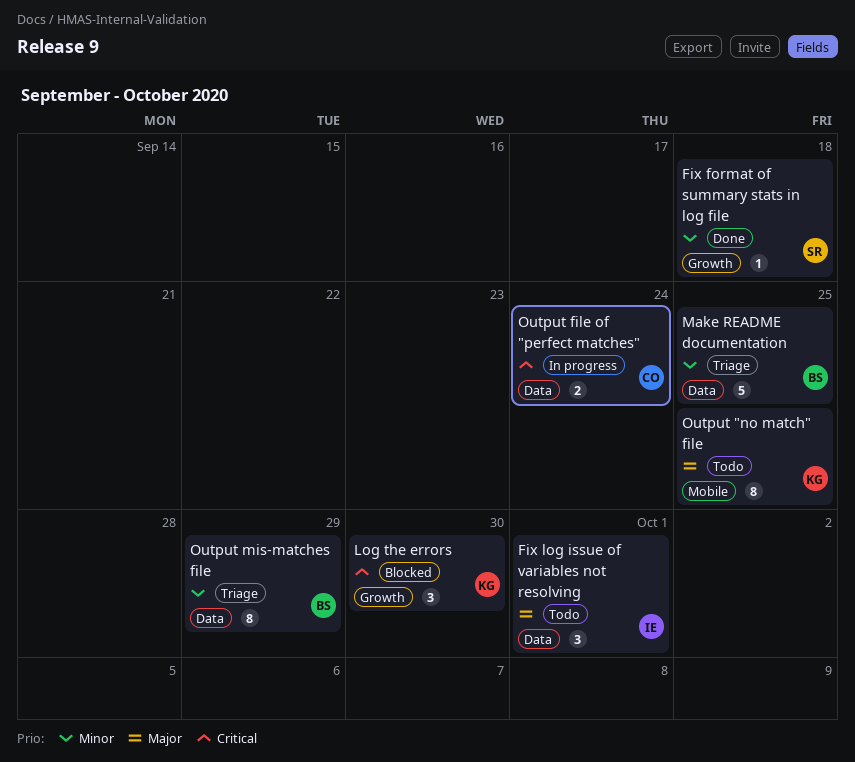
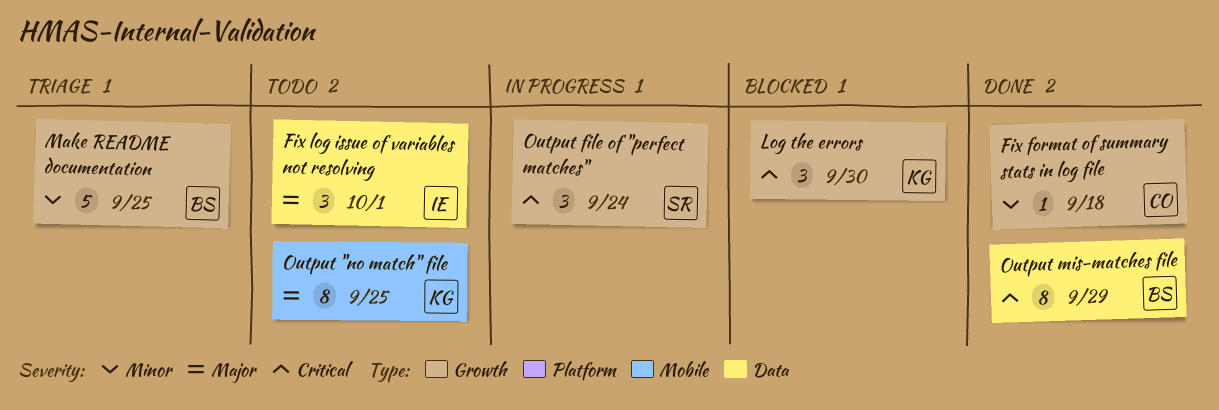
Fix format of summary stats in log file, owner: SR -> CO
Make README documentation, label: Data -> Growth
Output file of "perfect matches", owner: CO -> SR
Output file of "perfect matches", label: Data -> Growth
Output file of "perfect matches", estimate: 2 -> 3
Output mis-matches file, status: Triage -> Done
Output mis-matches file, priority: Minor -> Critical

